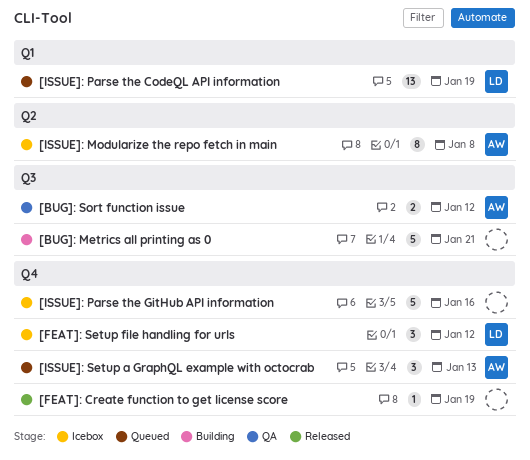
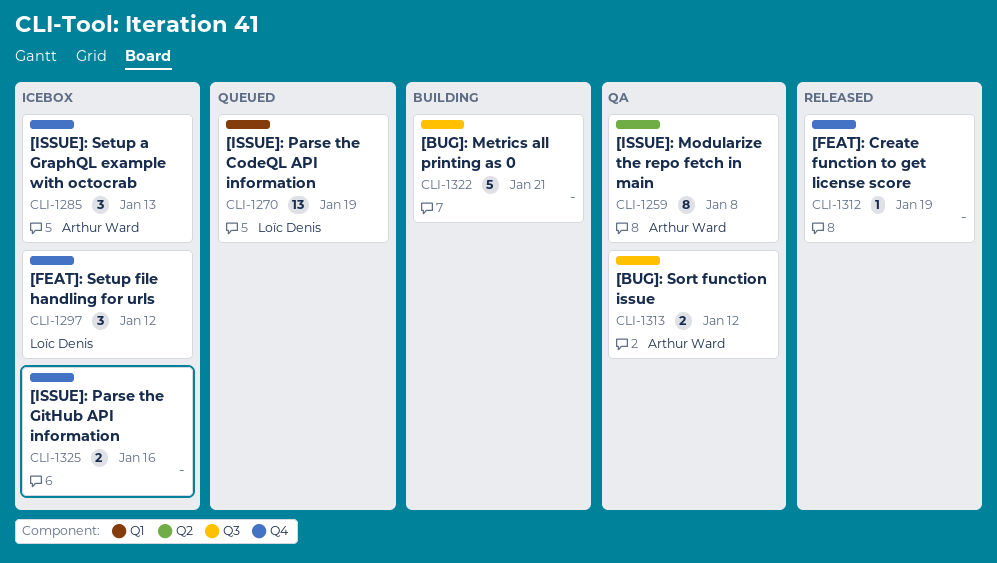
[ISSUE]: Modularize the repo fetch in main, status: Icebox -> QA
[ISSUE]: Parse the GitHub API information, estimate: 5 -> 2
[ISSUE]: Setup a GraphQL example with octocrab, status: Queued -> Icebox

